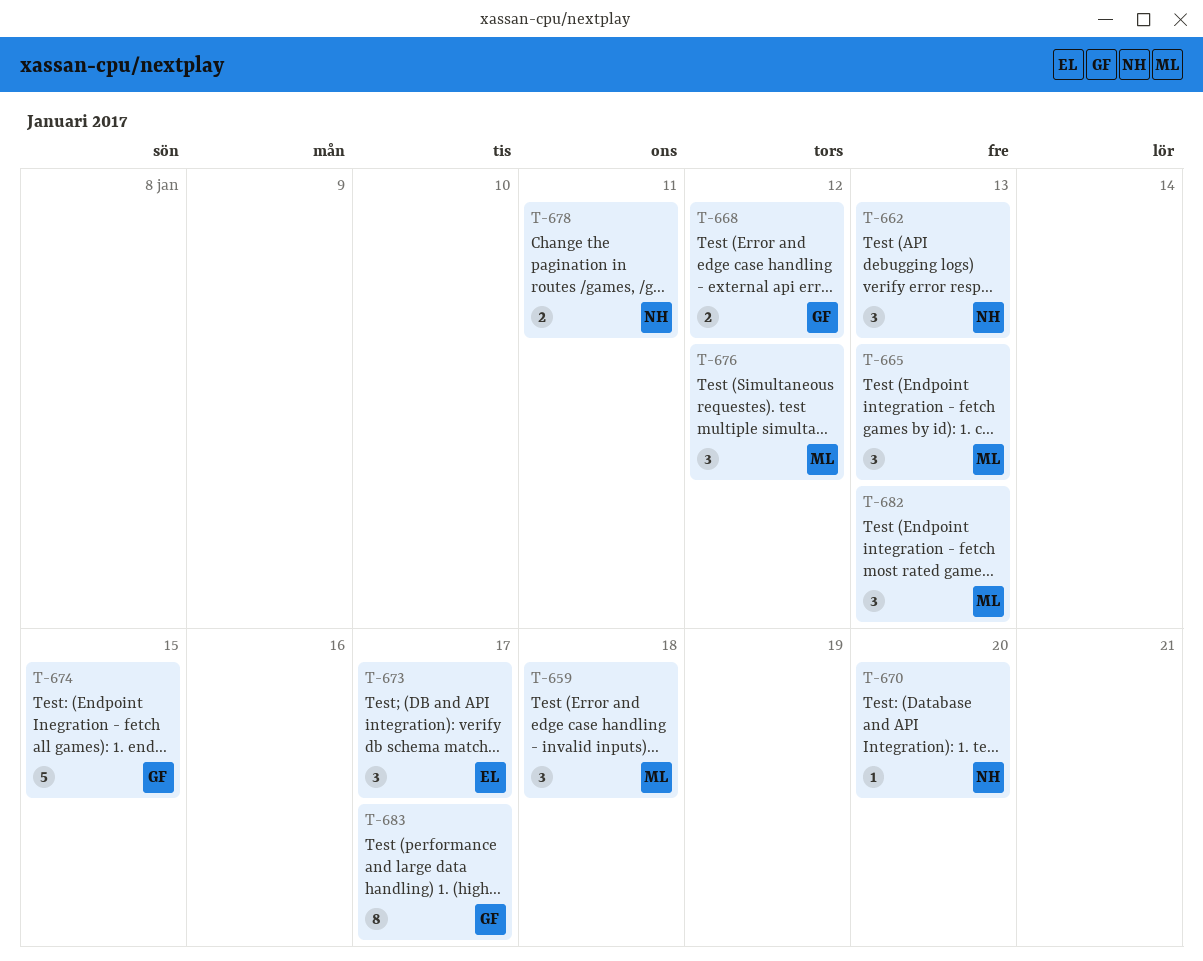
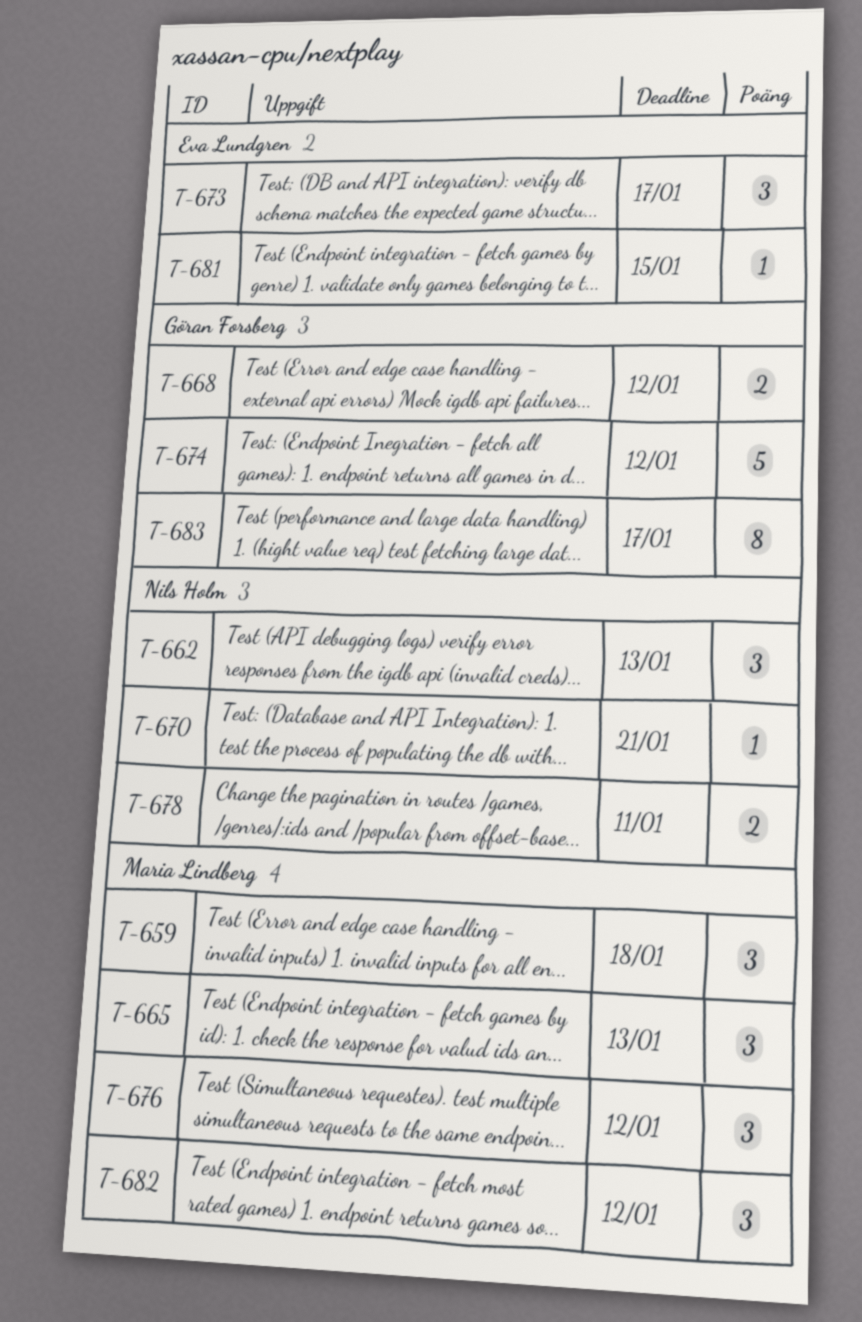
T-670, due: Jan 20 -> Jan 21
T-674, due: Jan 15 -> Jan 12
T-681: none -> present
T-682, due: Jan 13 -> Jan 12

